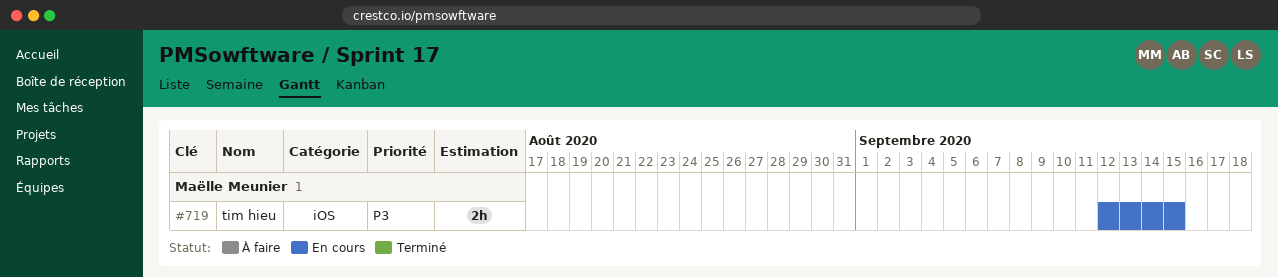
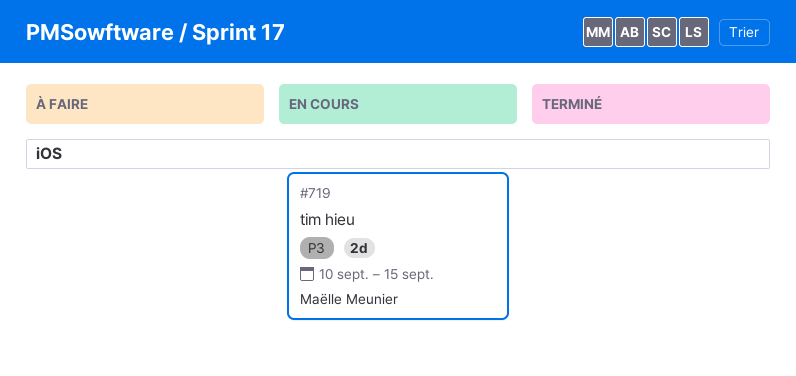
#719, estimate: 2h -> 2d
#719, start: Sep 12 -> Sep 10

